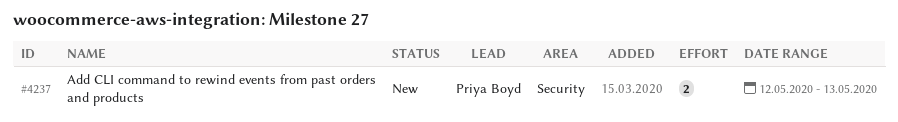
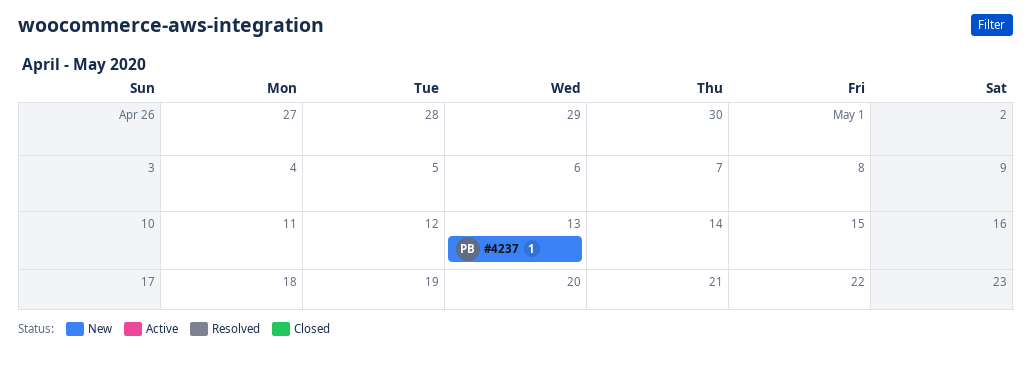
#4237, estimate: 2 -> 1
#4237, start: May 12 -> May 13

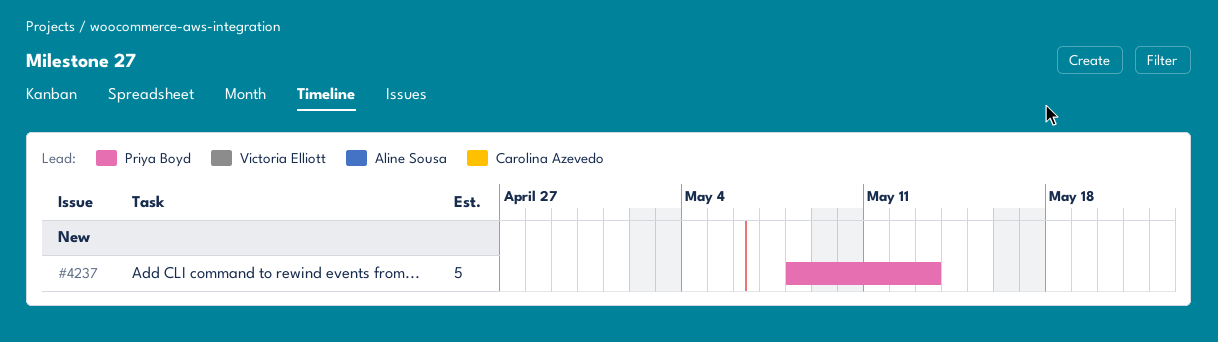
#4237, estimate: 1 -> 5
#4237, start: May 13 -> May 8

